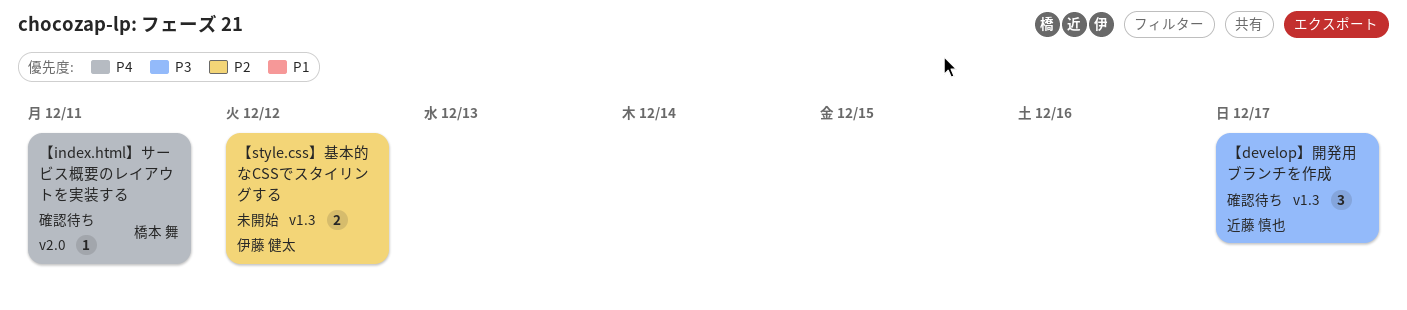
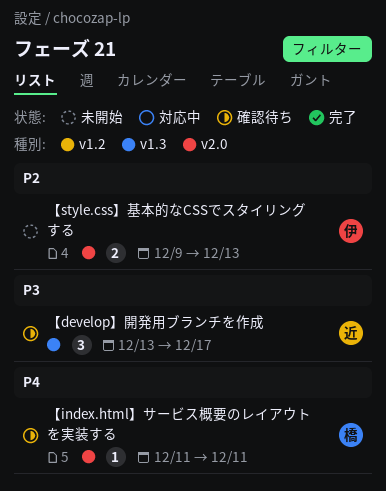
【style.css】基本的なCSSでスタイリングする, label: v1.3 -> v2.0
【style.css】基本的なCSSでスタイリングする, due: Dec 12 -> Dec 13

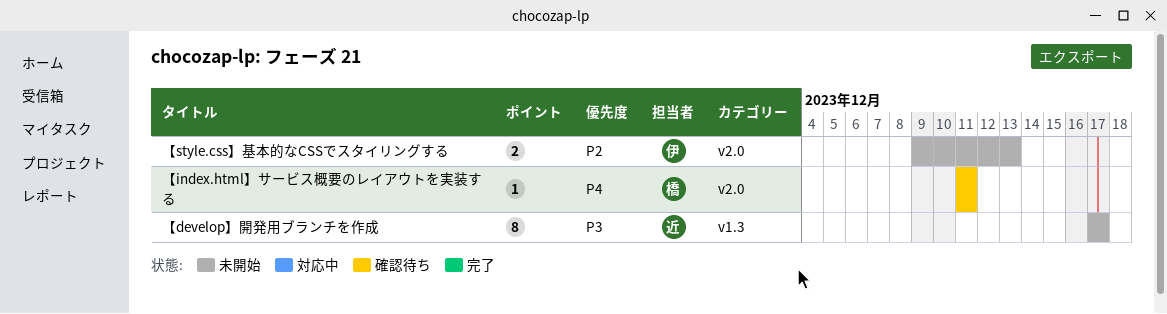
【develop】開発用ブランチを作成, status: 確認待ち -> 未開始
【develop】開発用ブランチを作成, estimate: 3 -> 8
【develop】開発用ブランチを作成, start: Dec 13 -> Dec 17

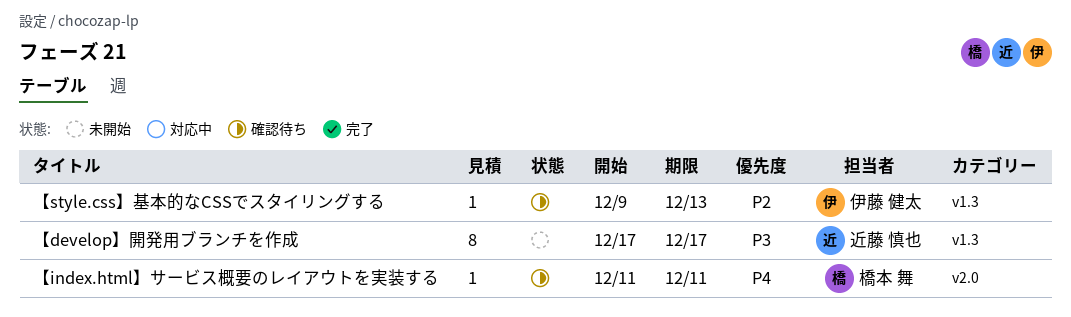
【style.css】基本的なCSSでスタイリングする, status: 未開始 -> 確認待ち
【style.css】基本的なCSSでスタイリングする, label: v2.0 -> v1.3
【style.css】基本的なCSSでスタイリングする, estimate: 2 -> 1

